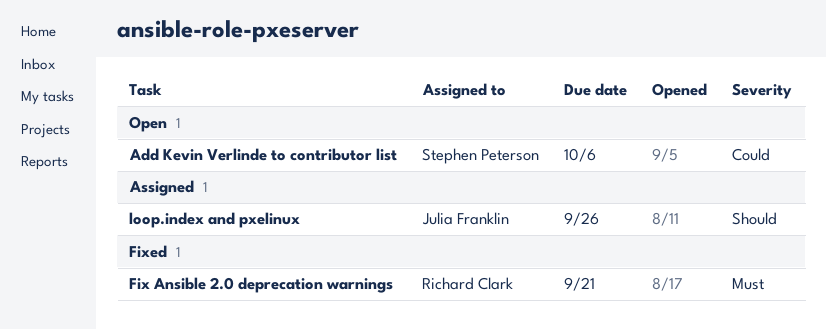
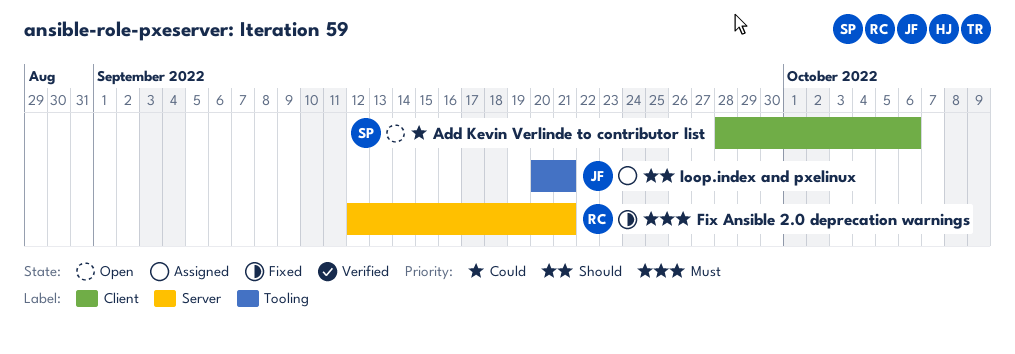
loop.index and pxelinux, due: Sep 26 -> Sep 21

